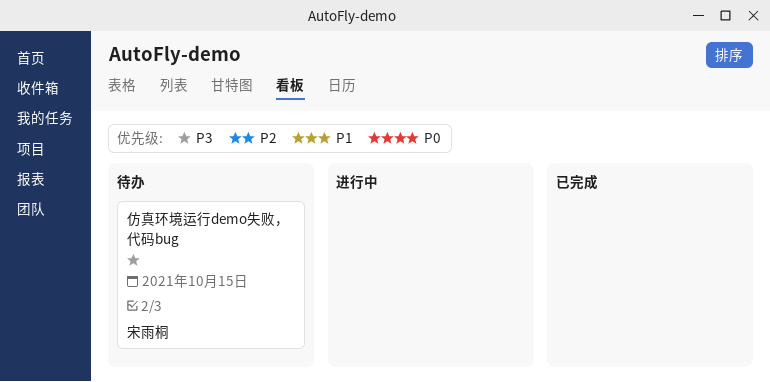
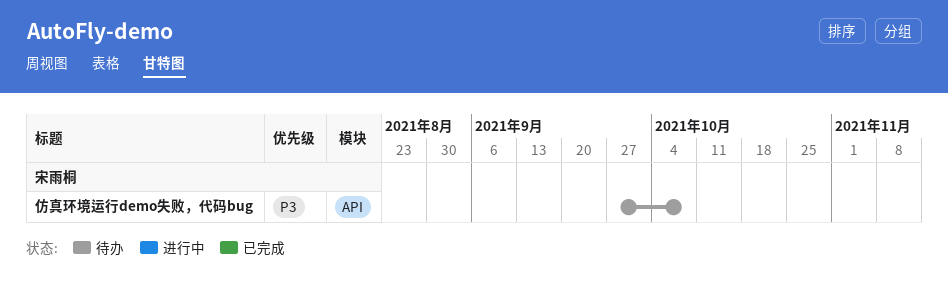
仿真环境运行demo失败，代码bug, due: Oct 15 -> Oct 8

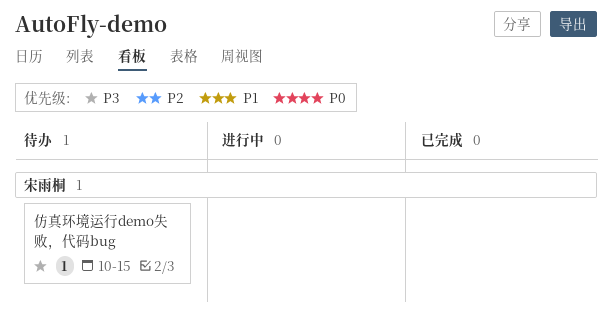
仿真环境运行demo失败，代码bug, due: Oct 8 -> Oct 15

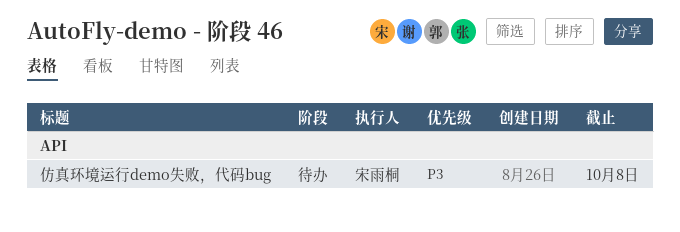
仿真环境运行demo失败，代码bug, due: Oct 15 -> Oct 8

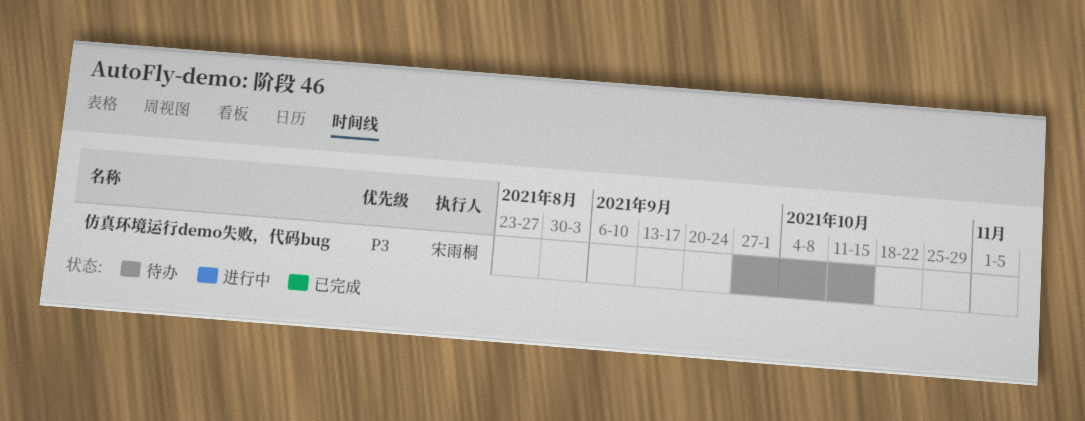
仿真环境运行demo失败，代码bug, due: Oct 8 -> Oct 15

